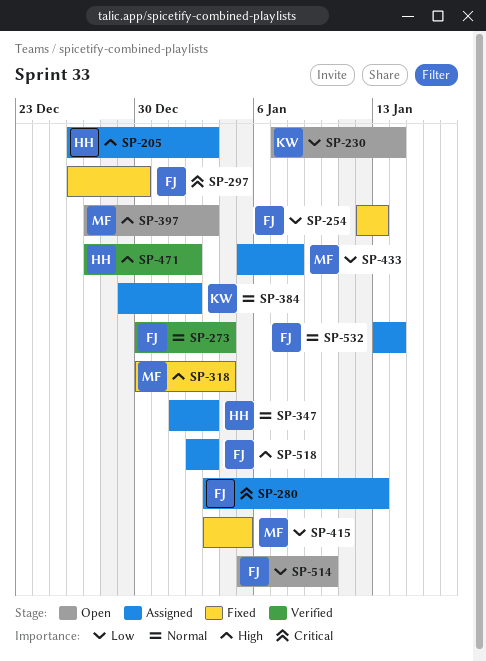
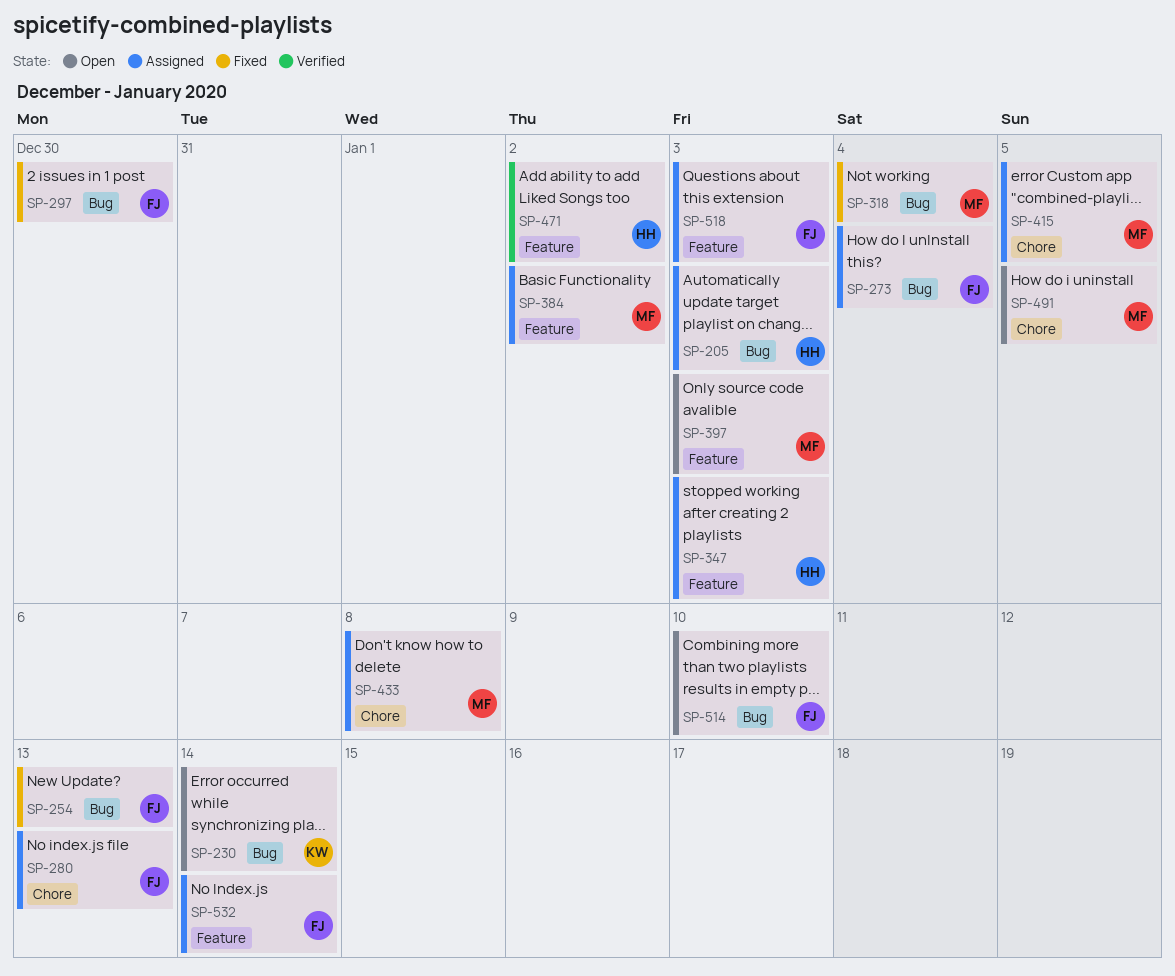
SP-273, status: Verified -> Assigned
SP-384, owner: KW -> MF
SP-415, status: Fixed -> Assigned
SP-491: none -> present

